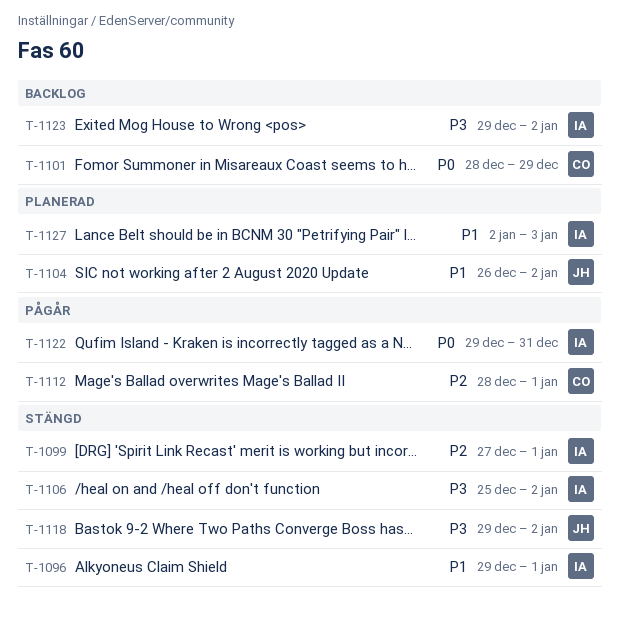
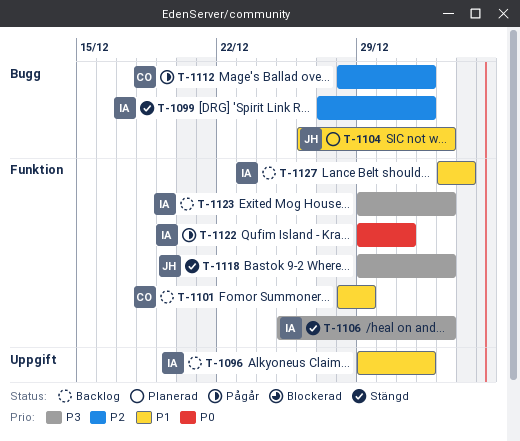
T-1096, status: Stängd -> Backlog
T-1101, priority: P0 -> P1
T-1127, status: Planerad -> Backlog

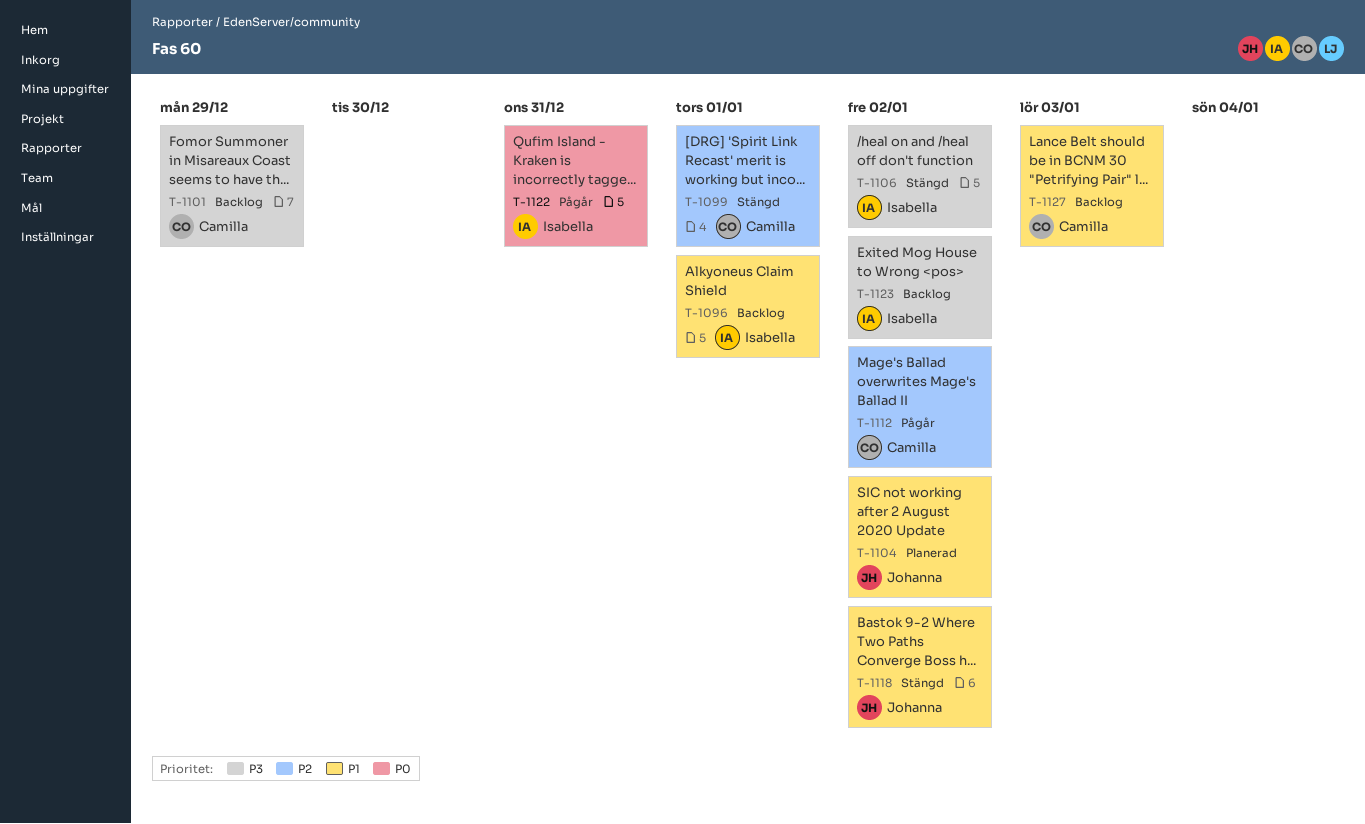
T-1099, owner: Isabella -> Camilla
T-1101, priority: P1 -> P3
T-1112, due: Jan 1 -> Jan 2
T-1118, priority: P3 -> P1
T-1127, owner: Isabella -> Camilla

